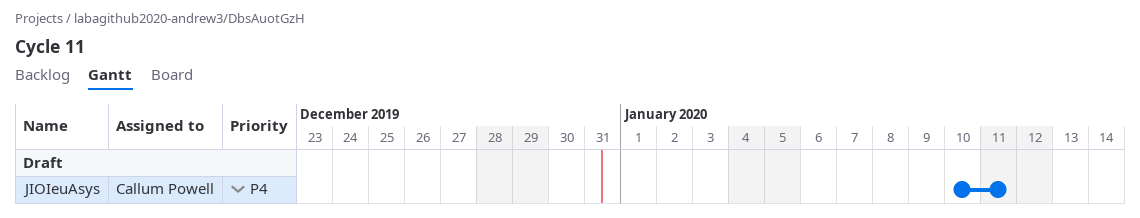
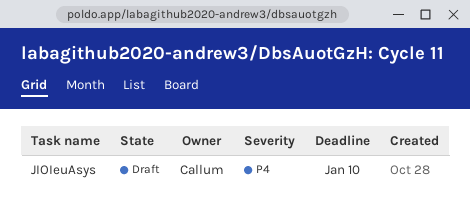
JIOIeuAsys, due: Jan 11 -> Jan 10

